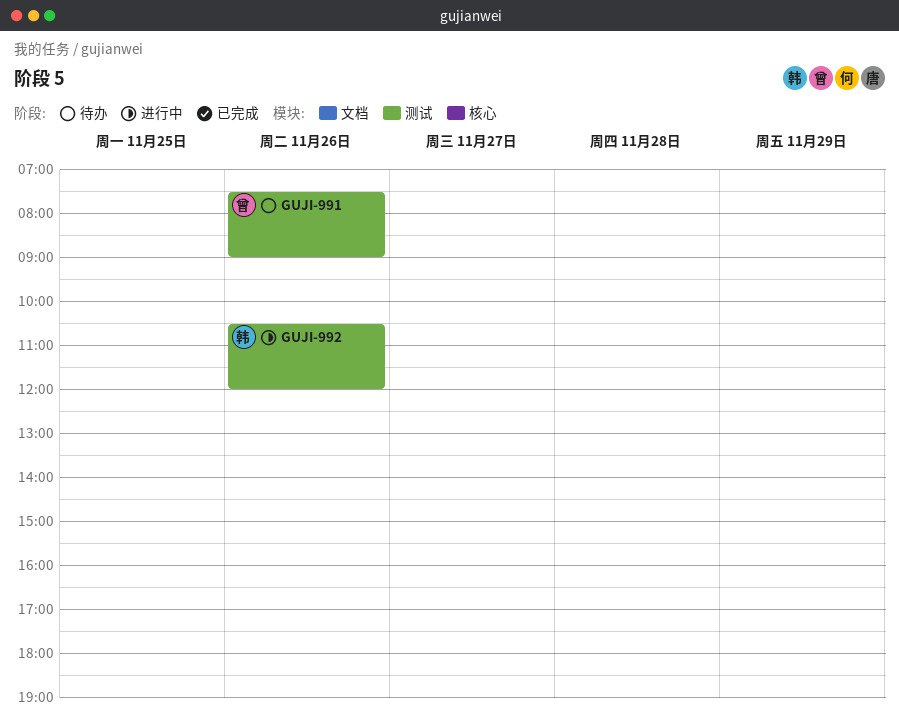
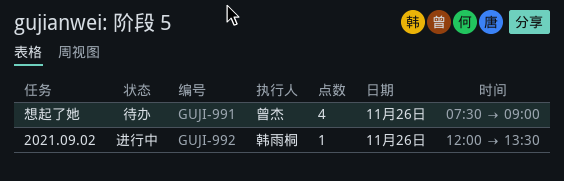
GUJI-992, begins: 10:30 -> 12:00
GUJI-992, ends: 12:00 -> 13:30

